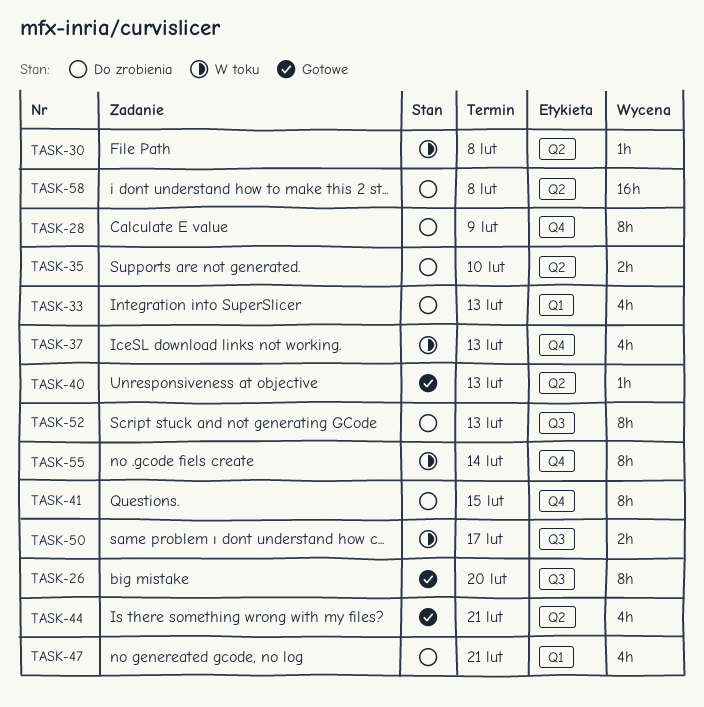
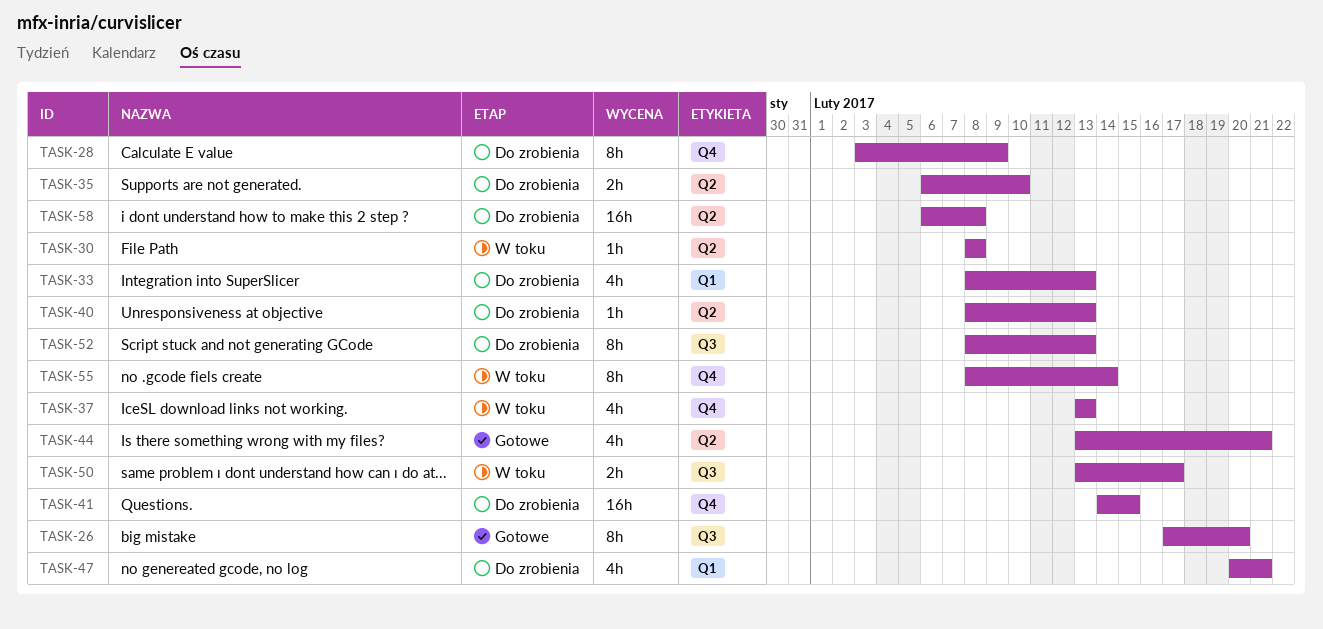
TASK-40, status: Gotowe -> Do zrobienia
TASK-41, estimate: 8h -> 16h

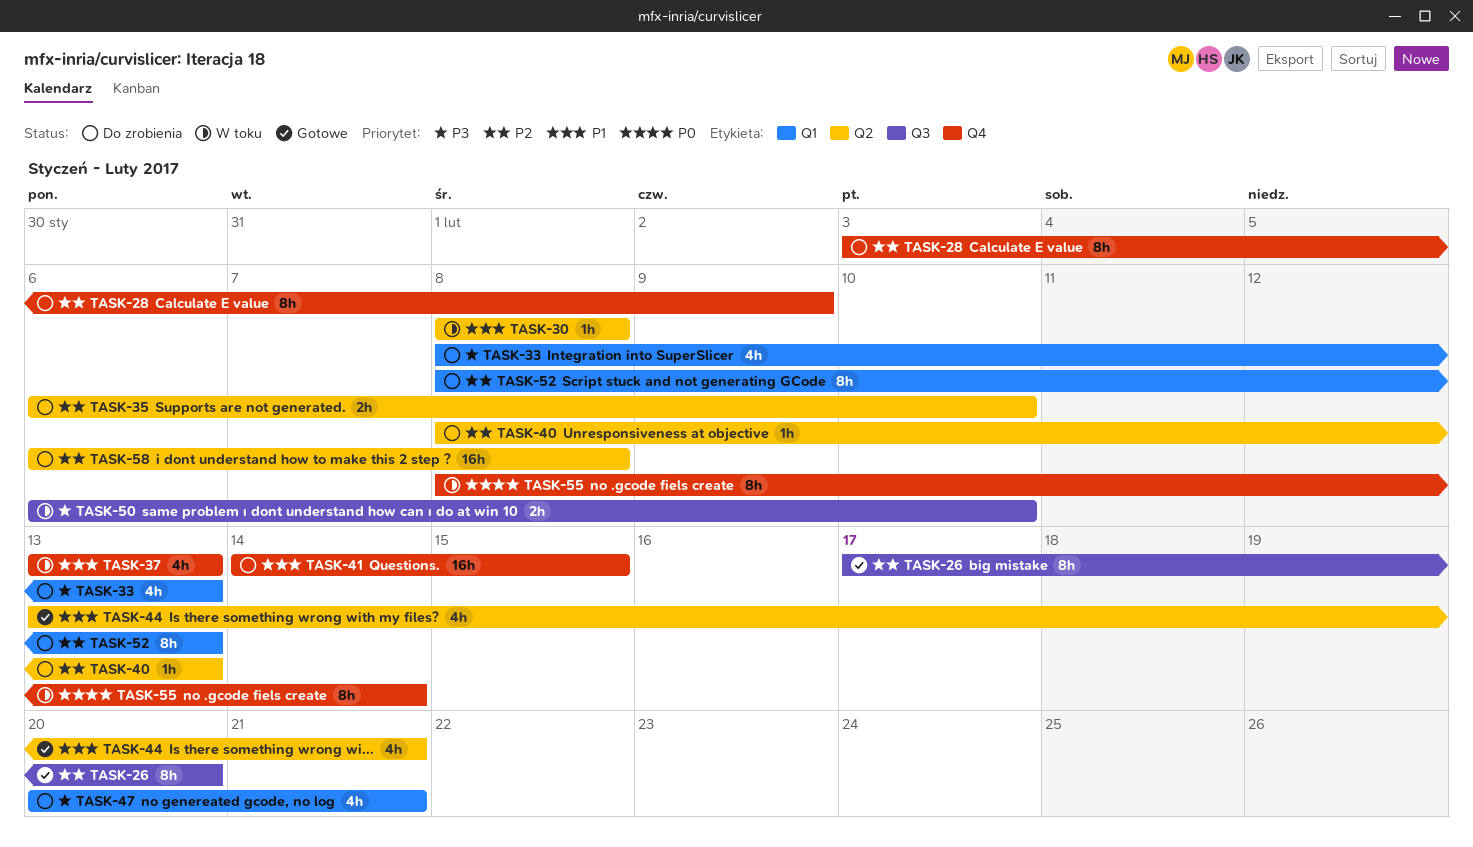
TASK-50, start: Feb 13 -> Feb 6
TASK-50, due: Feb 17 -> Feb 10
TASK-52, label: Q3 -> Q1

